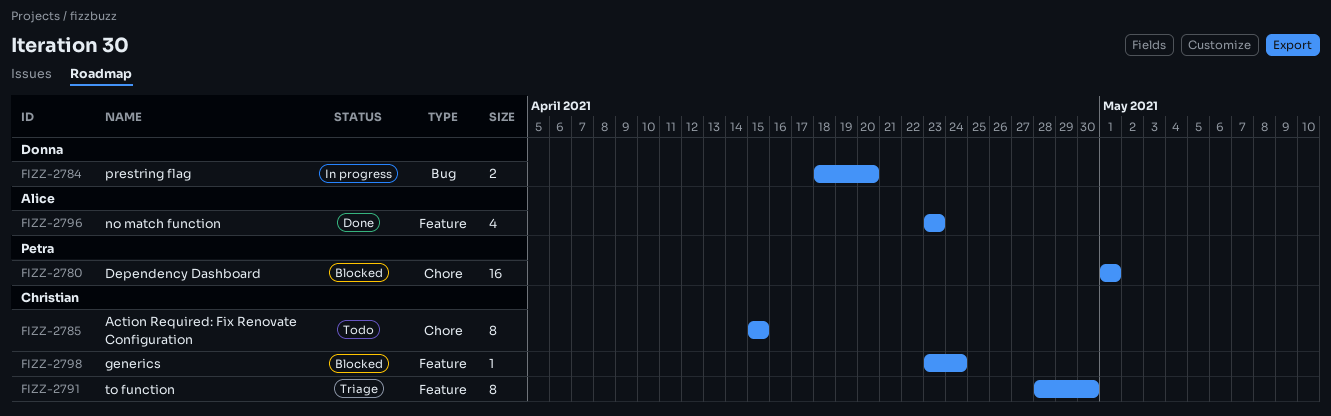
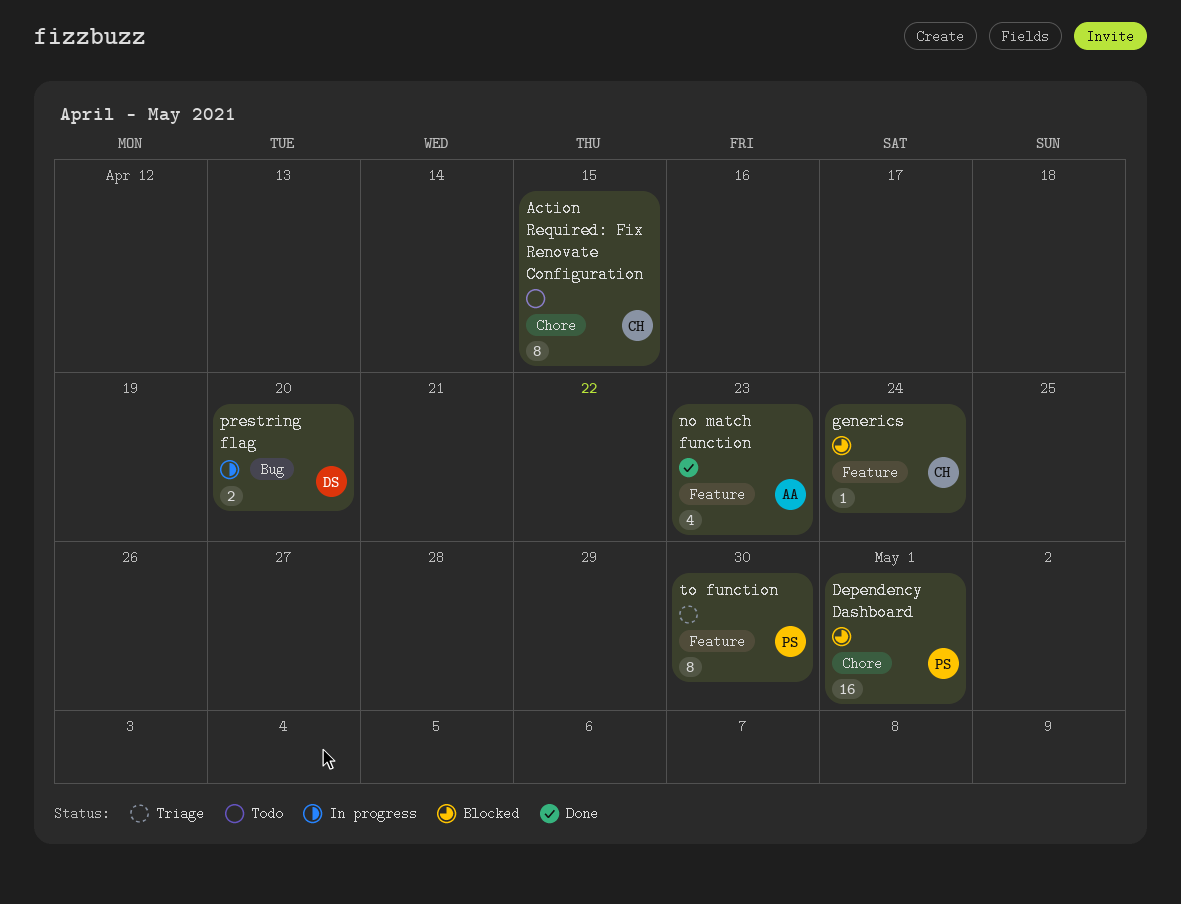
to function, owner: Christian -> Petra

